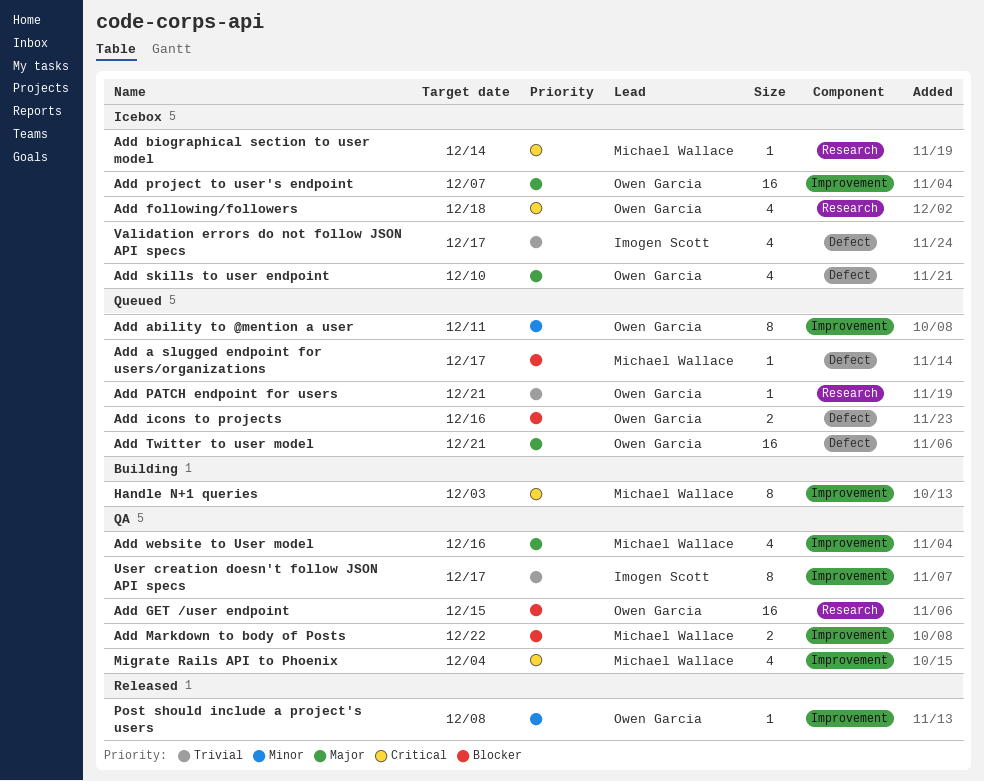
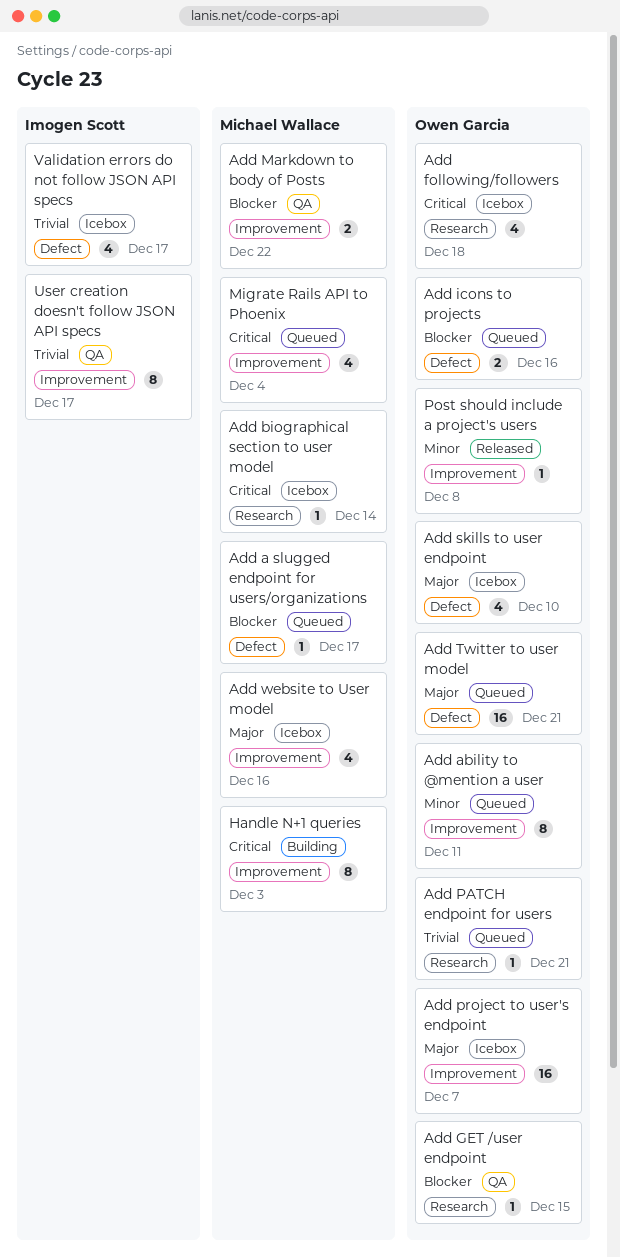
Add GET /user endpoint, estimate: 16 -> 1
Add website to User model, status: QA -> Icebox
Migrate Rails API to Phoenix, status: QA -> Queued

